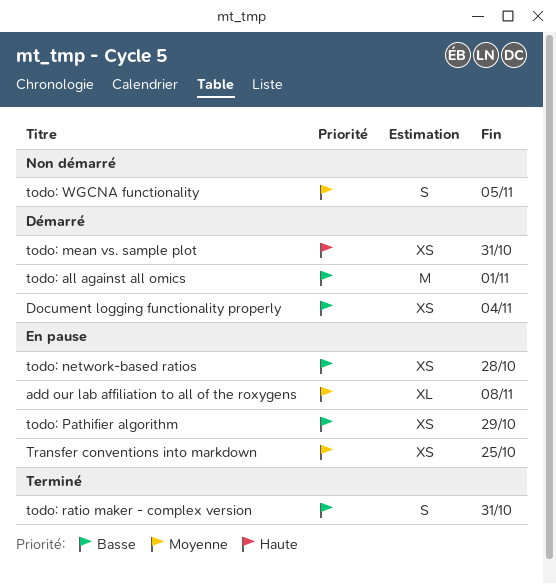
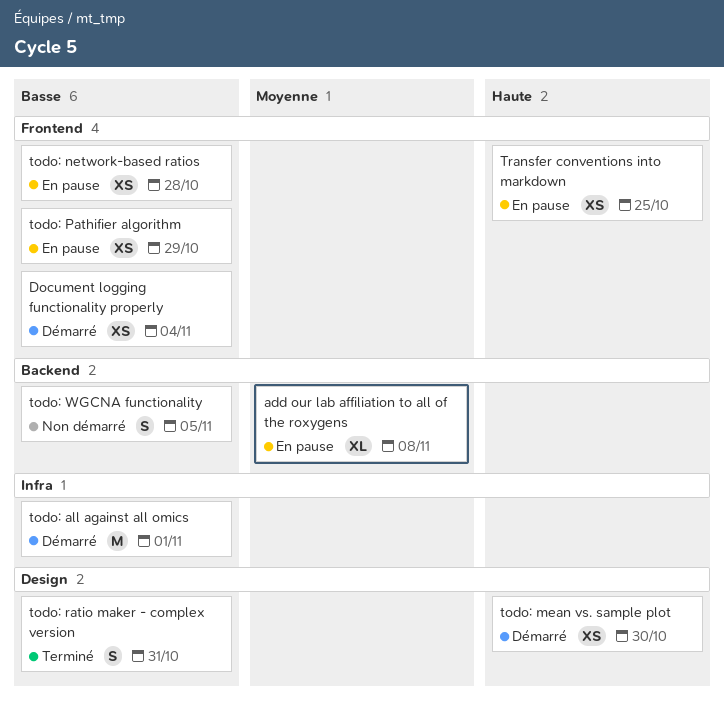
todo: mean vs. sample plot, due: Oct 31 -> Oct 30
todo: WGCNA functionality, priority: Moyenne -> Basse
Transfer conventions into markdown, priority: Moyenne -> Haute

